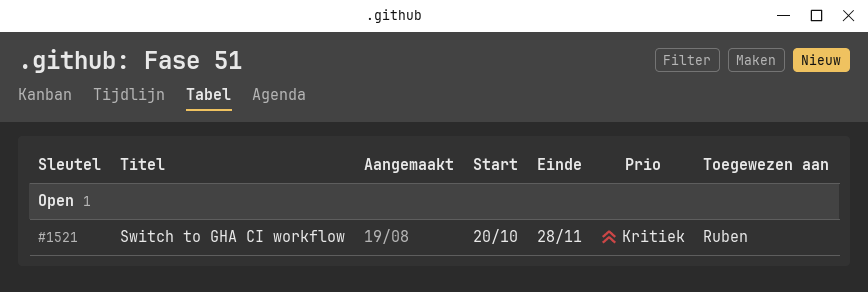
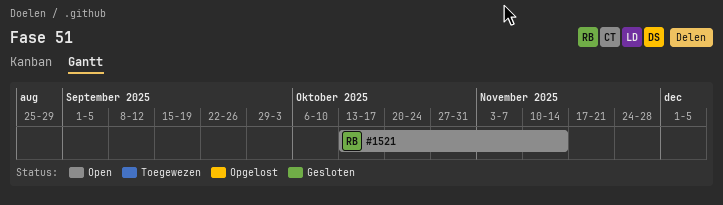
#1521, start: Oct 20 -> Oct 13
#1521, due: Nov 28 -> Nov 14

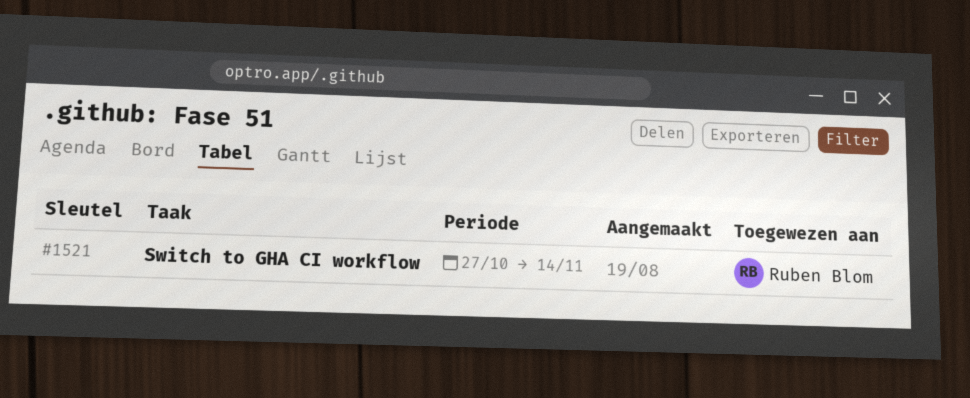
#1521, start: Oct 13 -> Oct 27

